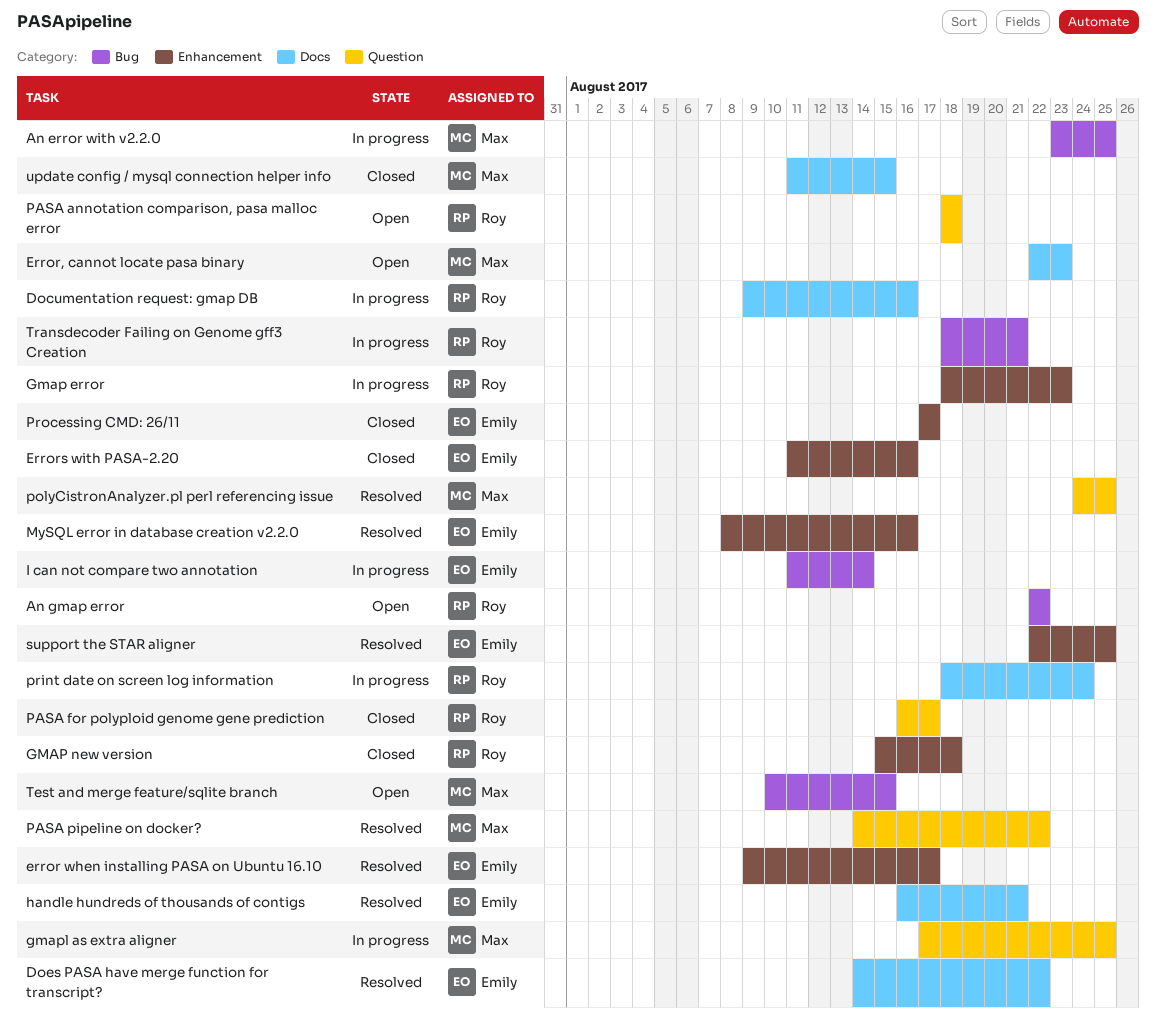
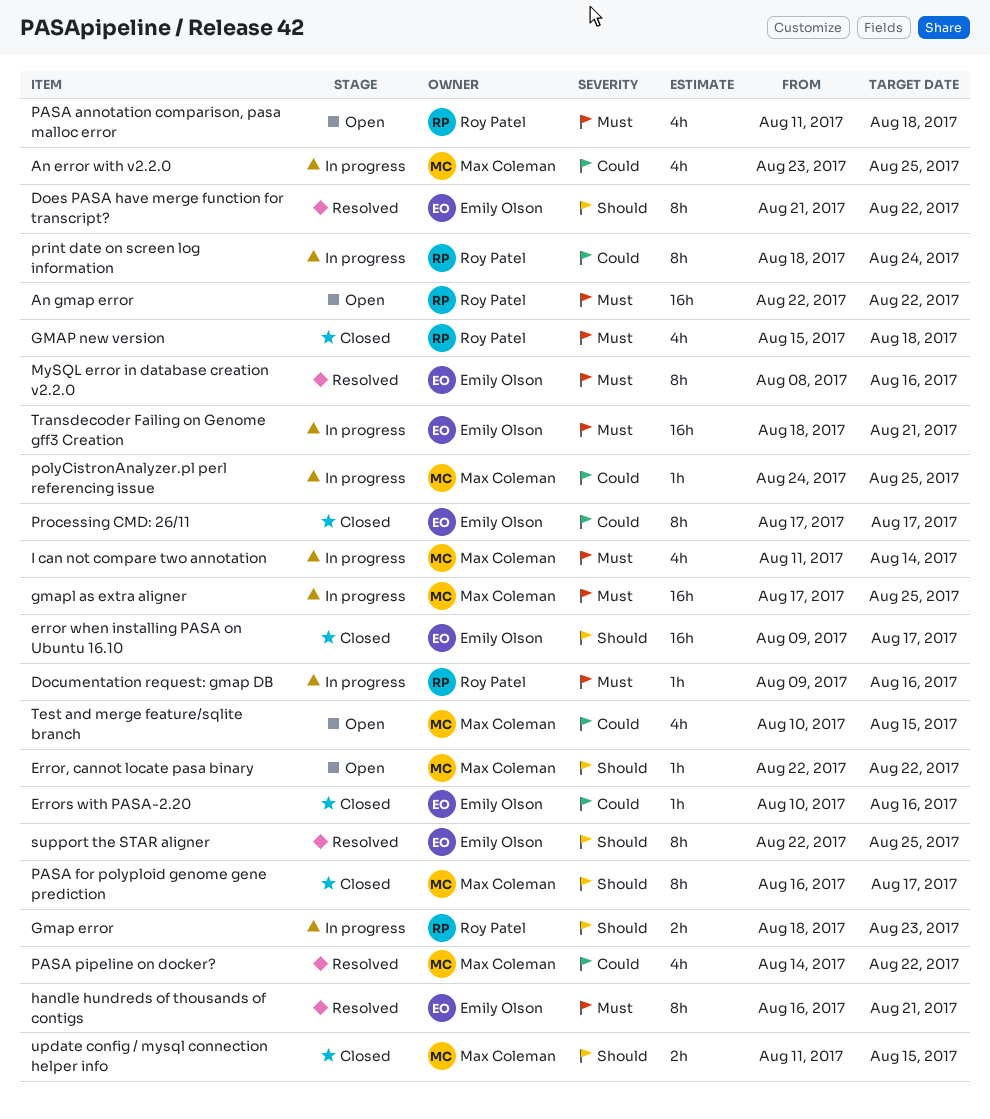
Does PASA have merge function for transcript?, start: Aug 14 -> Aug 21
error when installing PASA on Ubuntu 16.10, status: Resolved -> Closed
Error, cannot locate pasa binary, due: Aug 23 -> Aug 22
Errors with PASA-2.20, start: Aug 11 -> Aug 10
I can not compare two annotation, owner: Emily Olson -> Max Coleman
PASA annotation comparison, pasa malloc error, start: Aug 18 -> Aug 11
PASA for polyploid genome gene prediction, owner: Roy Patel -> Max Coleman
polyCistronAnalyzer.pl perl referencing issue, status: Resolved -> In progress
Transdecoder Failing on Genome gff3 Creation, owner: Roy Patel -> Emily Olson

